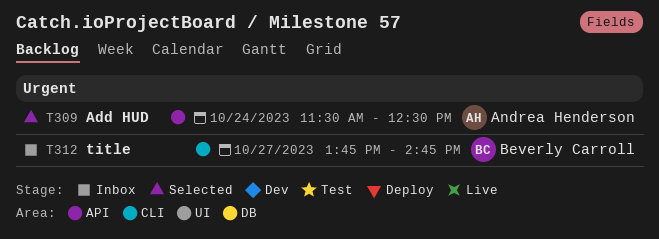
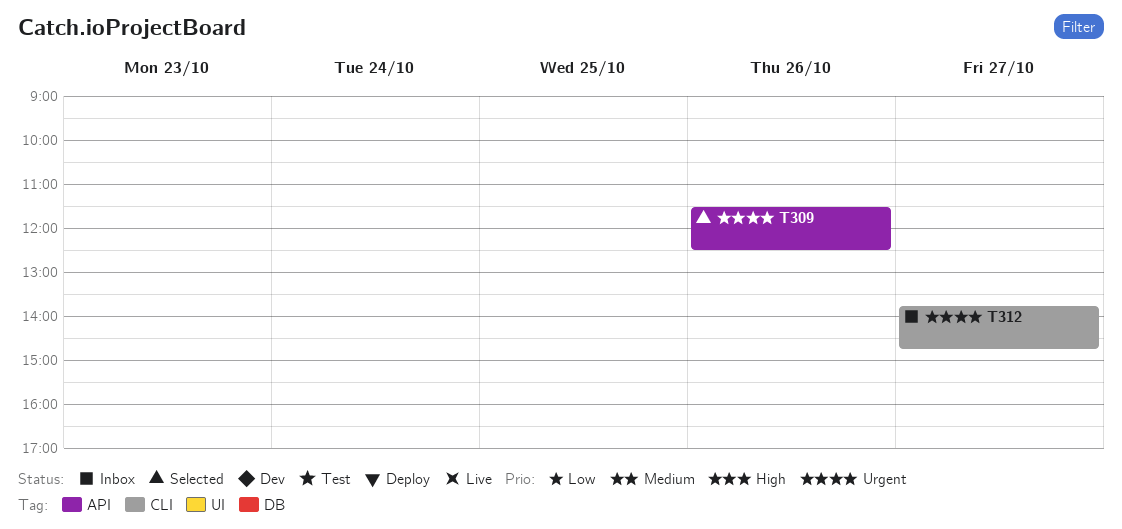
T309, day: Oct 24 -> Oct 26

